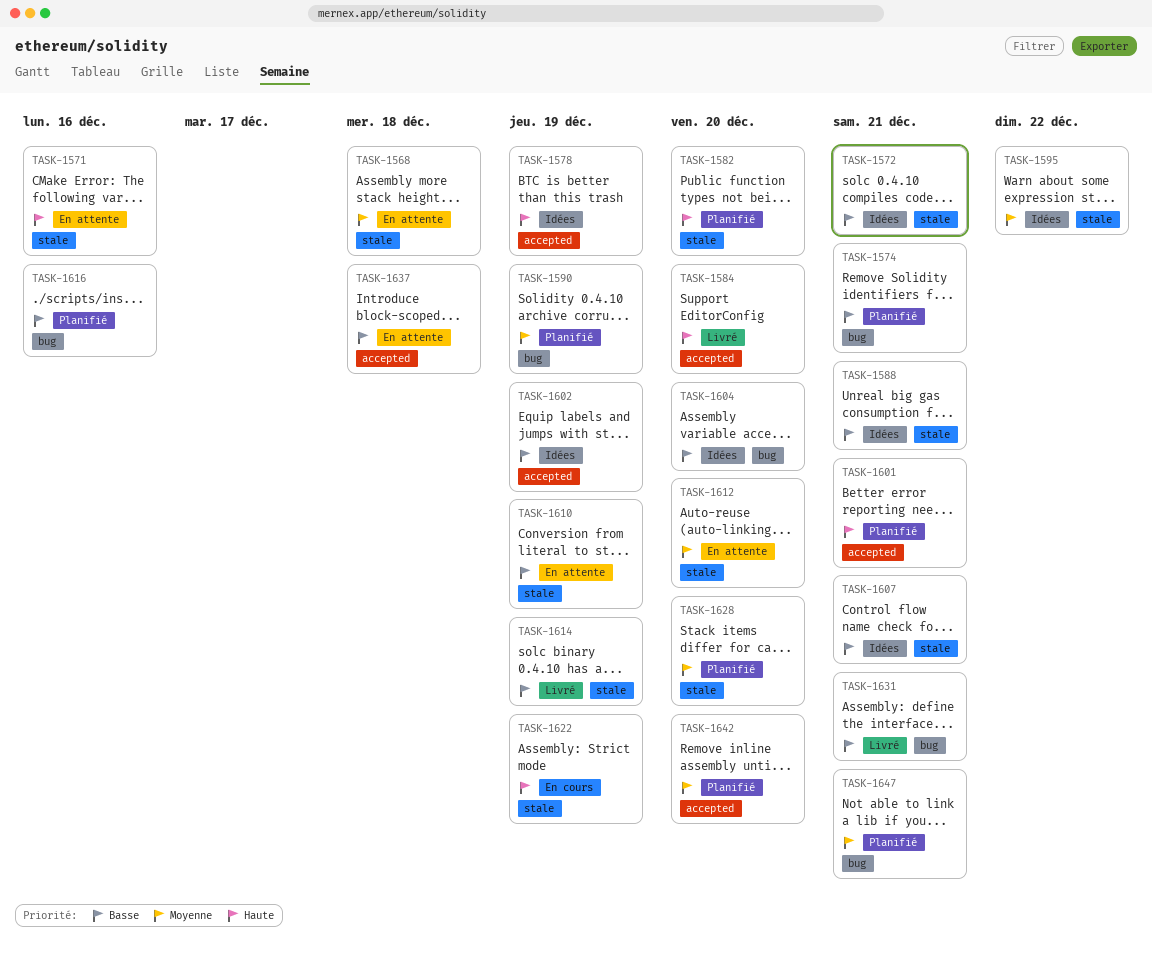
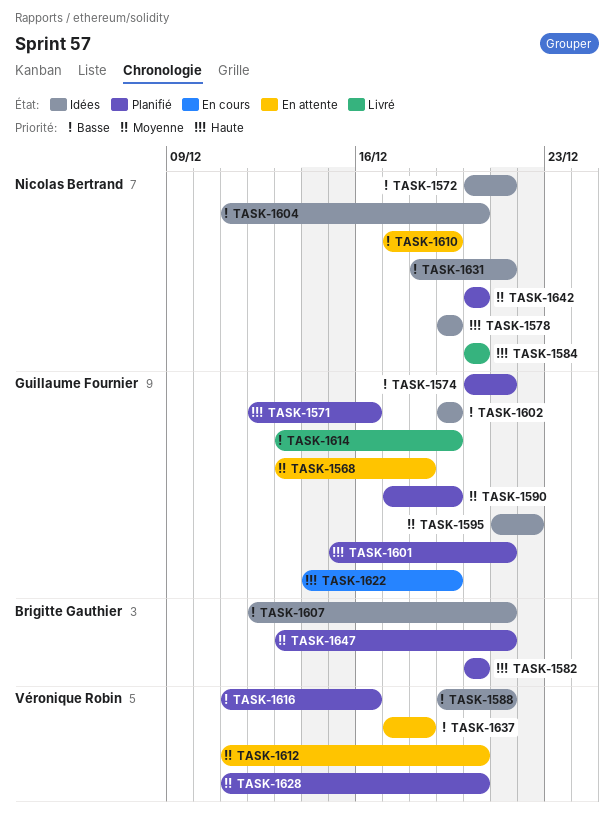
TASK-1571, status: En attente -> Planifié
TASK-1631, status: Livré -> Idées

